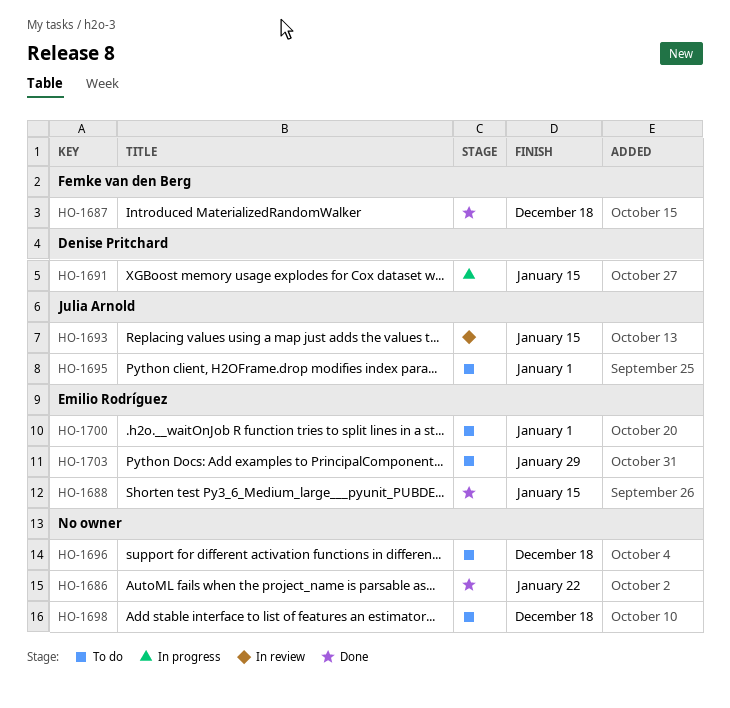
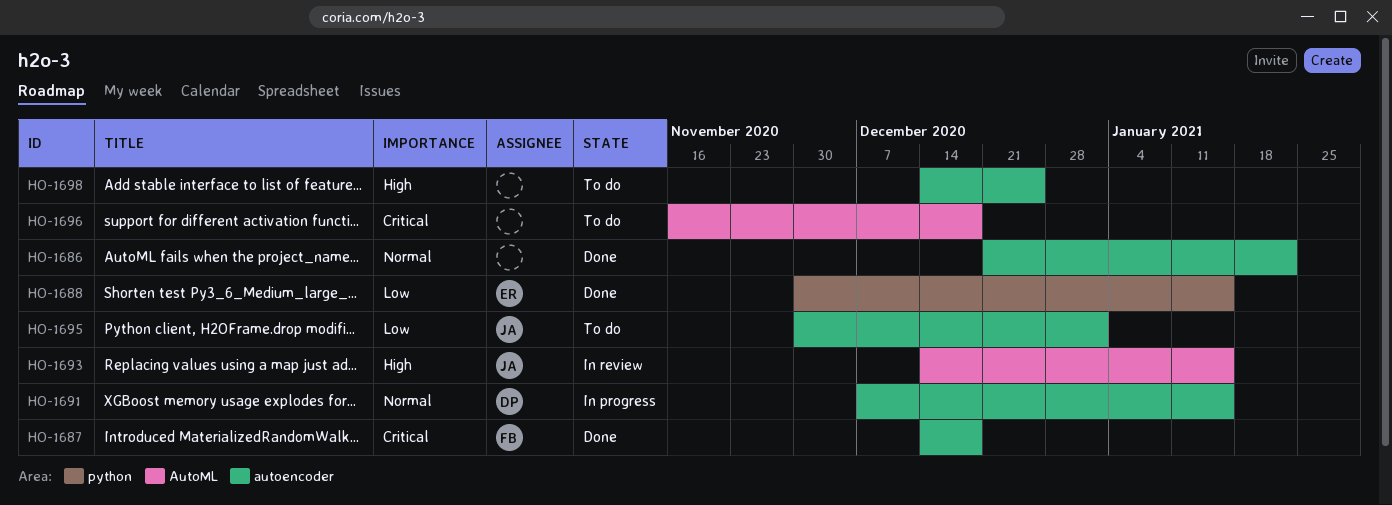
HO-1698, due: Dec 18 -> Dec 25
HO-1700: present -> none
HO-1703: present -> none

